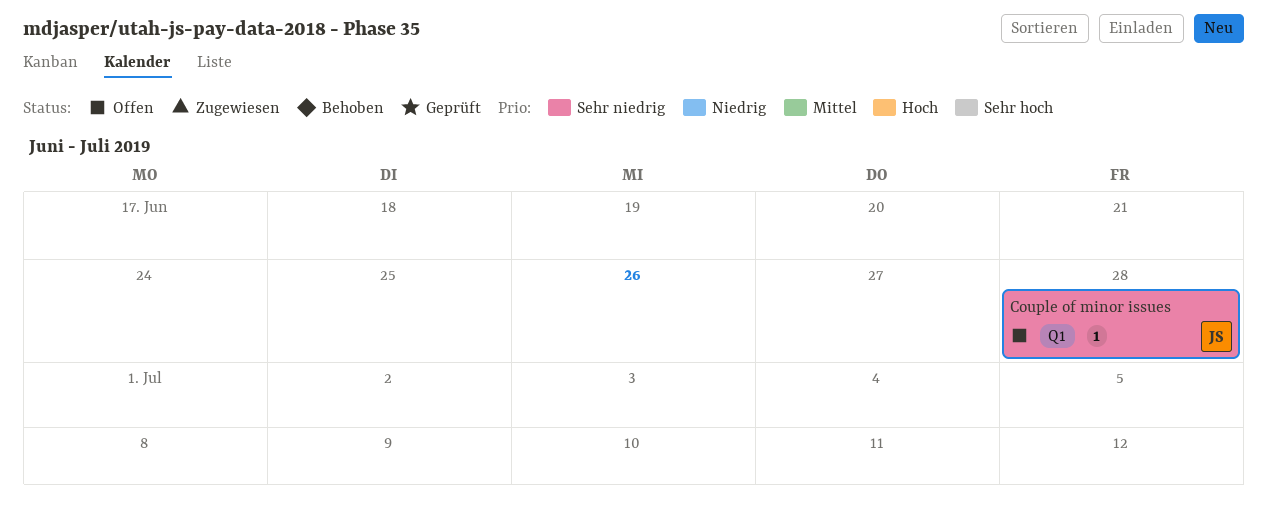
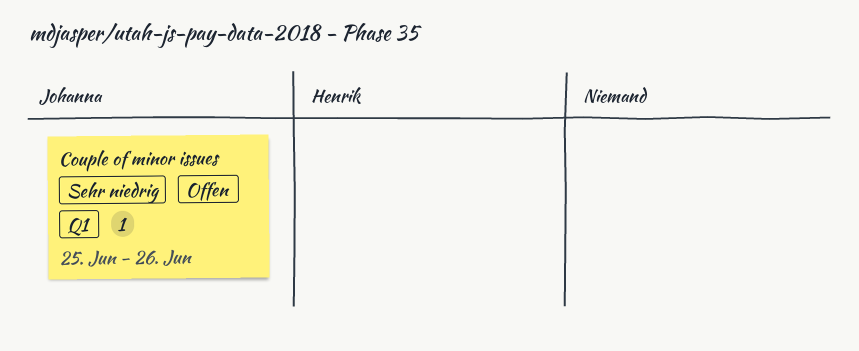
Couple of minor issues, due: Jun 28 -> Jun 26

